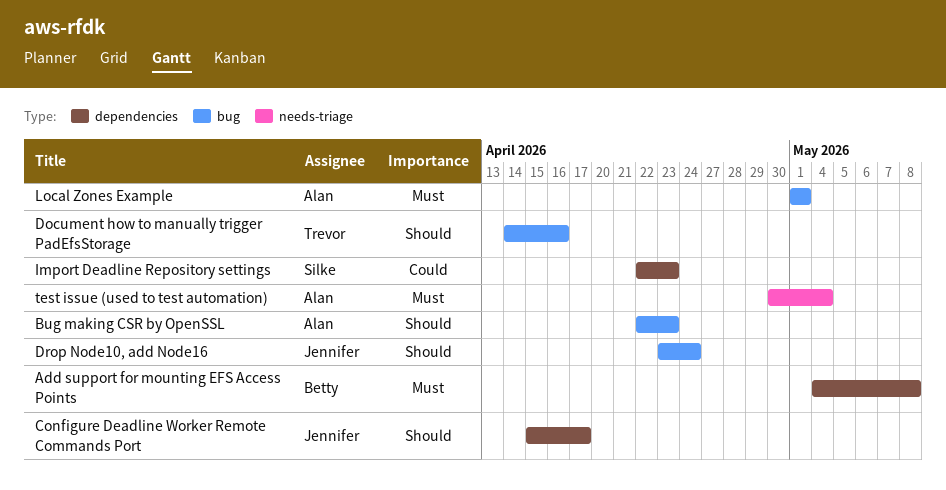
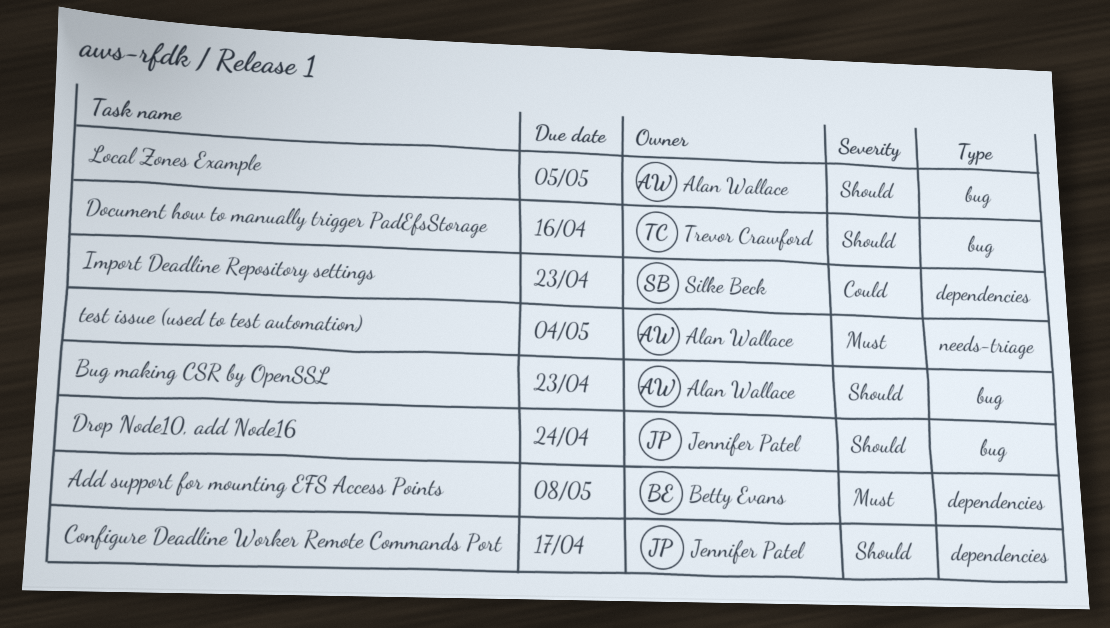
Local Zones Example, priority: Must -> Should
Local Zones Example, due: May 1 -> May 5

